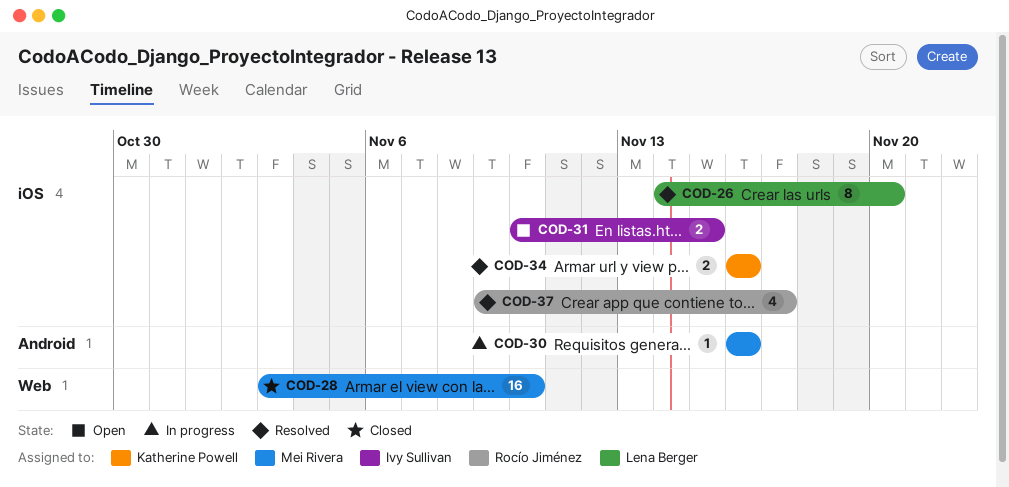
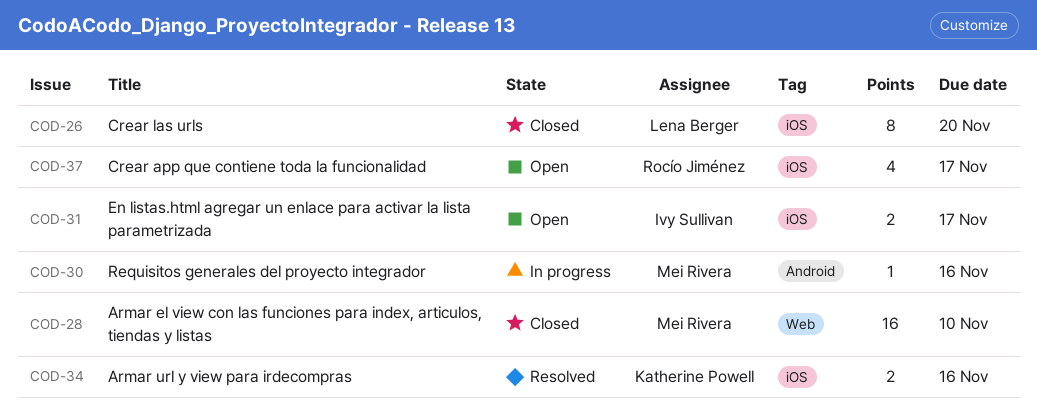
COD-26, status: Resolved -> Closed
COD-31, due: Nov 15 -> Nov 17
COD-37, status: Resolved -> Open

